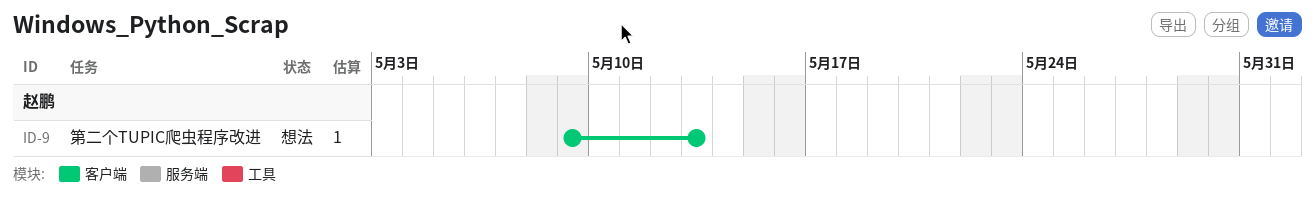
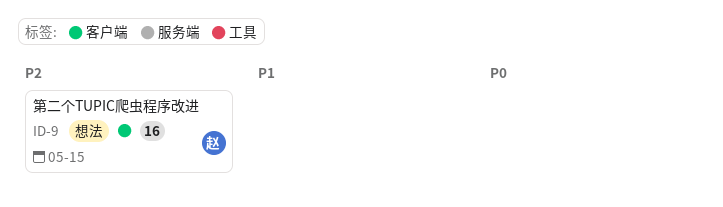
ID-9, estimate: 1 -> 16
ID-9, due: May 13 -> May 15

